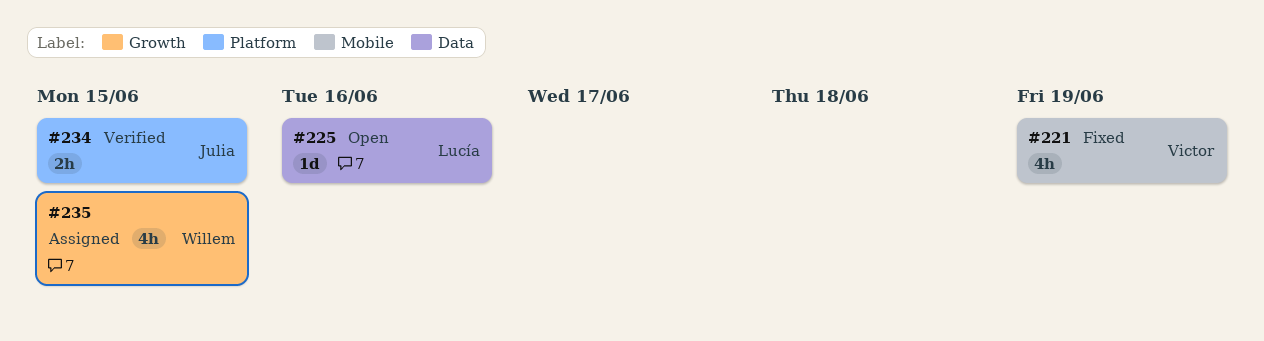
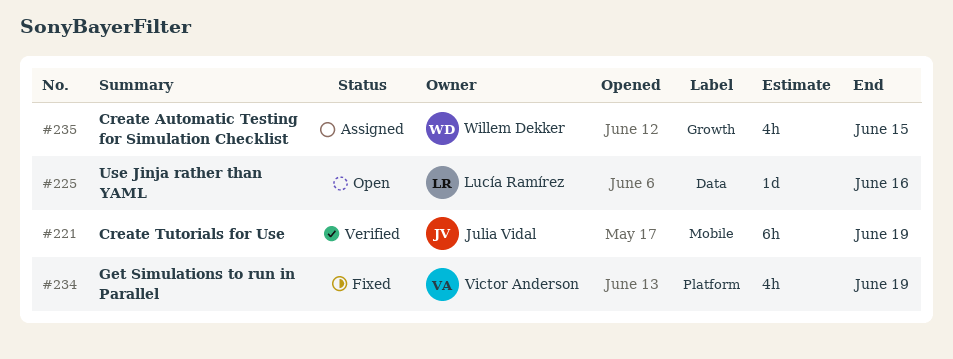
#221, status: Fixed -> Verified
#221, owner: Victor Anderson -> Julia Vidal
#221, estimate: 4h -> 6h
#234, status: Verified -> Fixed
#234, owner: Julia Vidal -> Victor Anderson
#234, estimate: 2h -> 4h
#234, due: Jun 15 -> Jun 19

